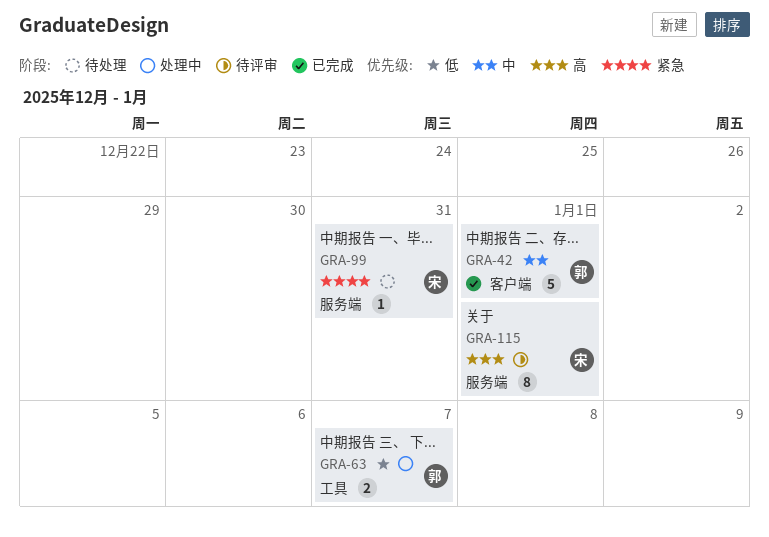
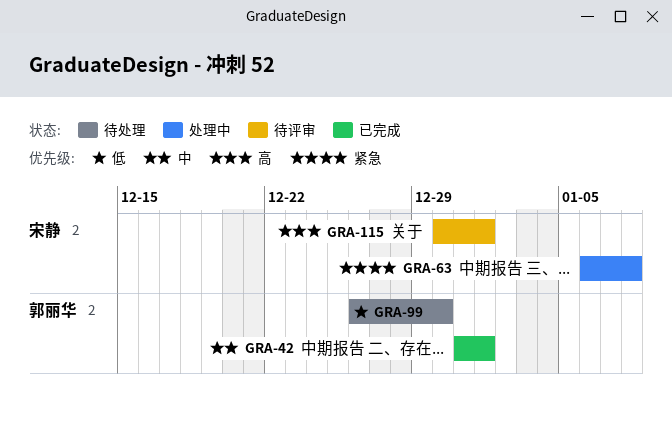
GRA-63, owner: 郭丽华 -> 宋静
GRA-63, priority: 低 -> 紧急
GRA-63, due: Jan 7 -> Jan 8
GRA-99, owner: 宋静 -> 郭丽华
GRA-99, priority: 紧急 -> 低
GRA-99, due: Dec 31 -> Dec 30

